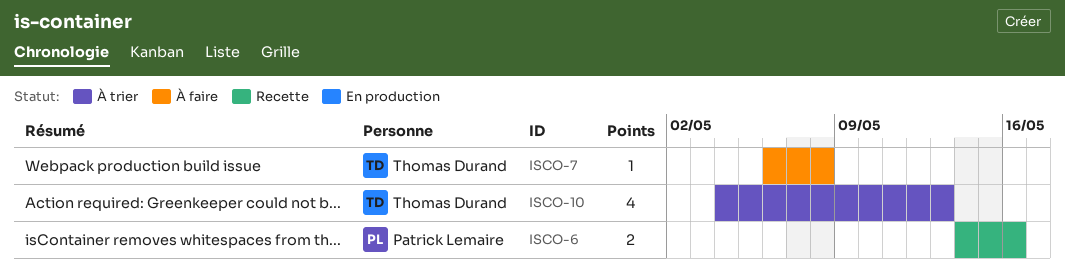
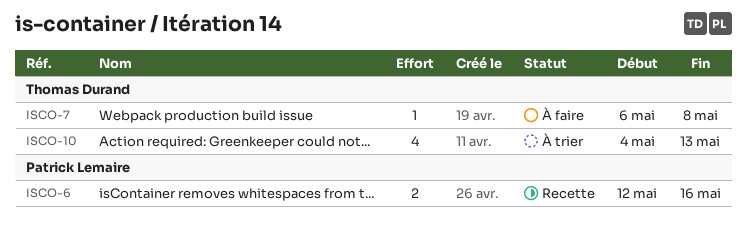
ISCO-6, start: May 14 -> May 12

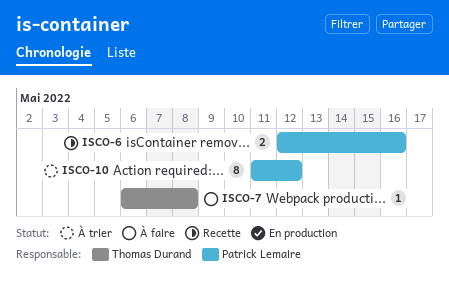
ISCO-10, owner: Thomas Durand -> Patrick Lemaire
ISCO-10, estimate: 4 -> 8
ISCO-10, start: May 4 -> May 11
ISCO-10, due: May 13 -> May 12

